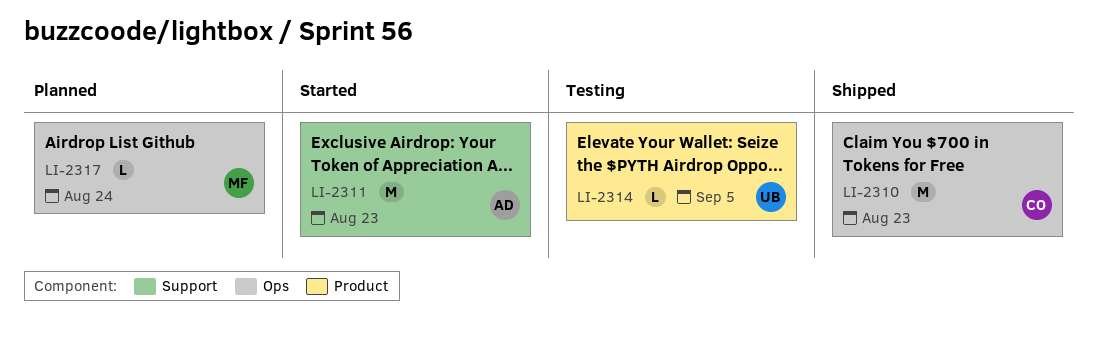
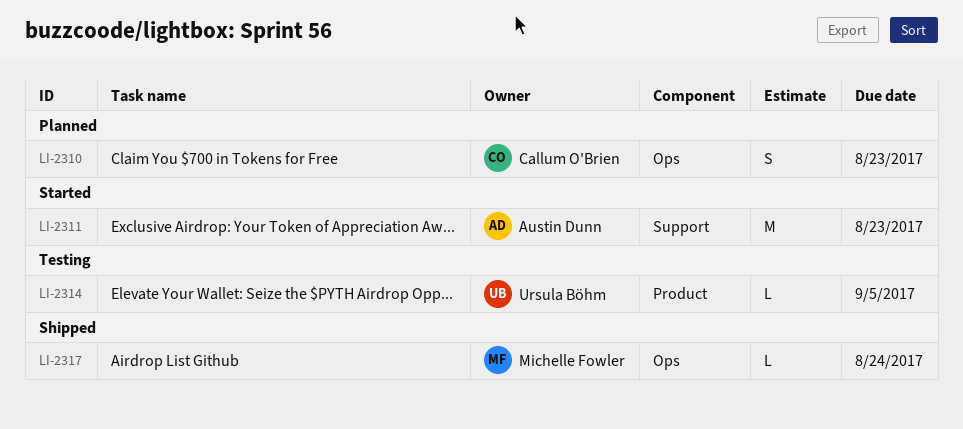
LI-2310, status: Shipped -> Planned
LI-2310, estimate: M -> S
LI-2317, status: Planned -> Shipped

